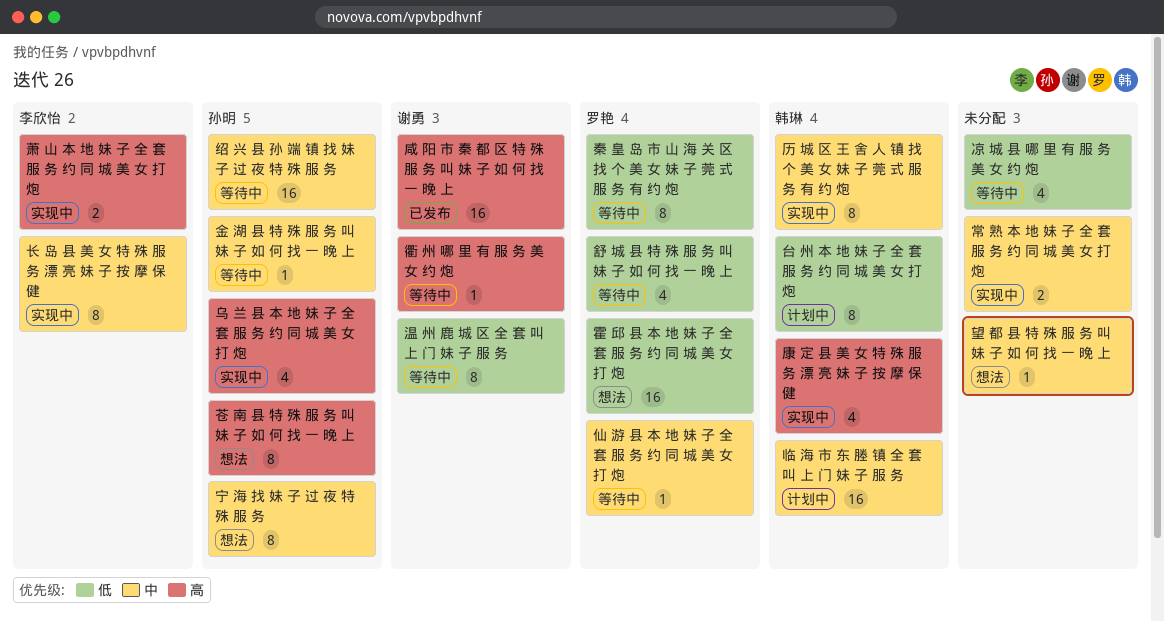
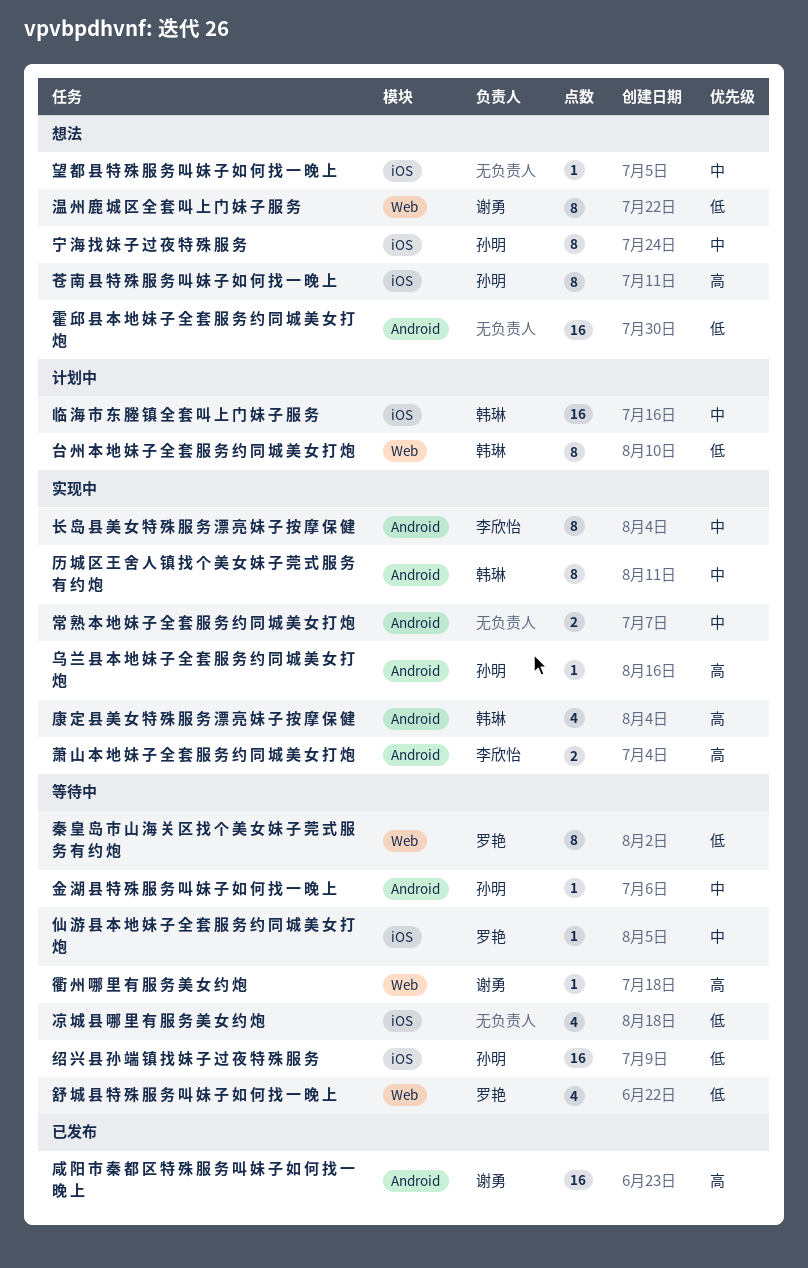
乌 兰 县 本 地 妹 子 全 套 服 务 约 同 城 美 女 打 炮, estimate: 4 -> 1
温 州 鹿 城 区 全 套 叫 上 门 妹 子 服 务, status: 等待中 -> 想法
绍 兴 县 孙 端 镇 找 妹 子 过 夜 特 殊 服 务, priority: 中 -> 低
霍 邱 县 本 地 妹 子 全 套 服 务 约 同 城 美 女 打 炮, owner: 罗艳 -> none

